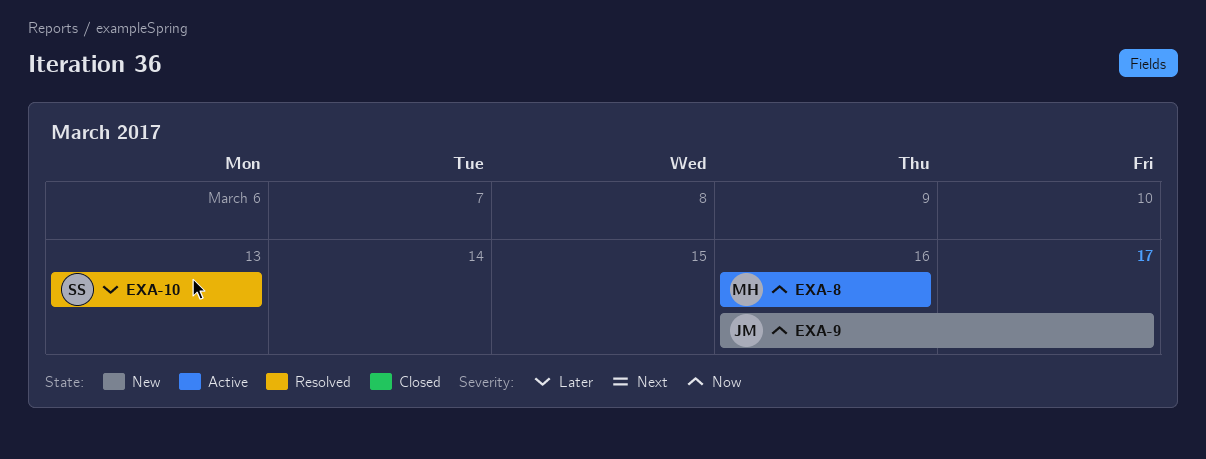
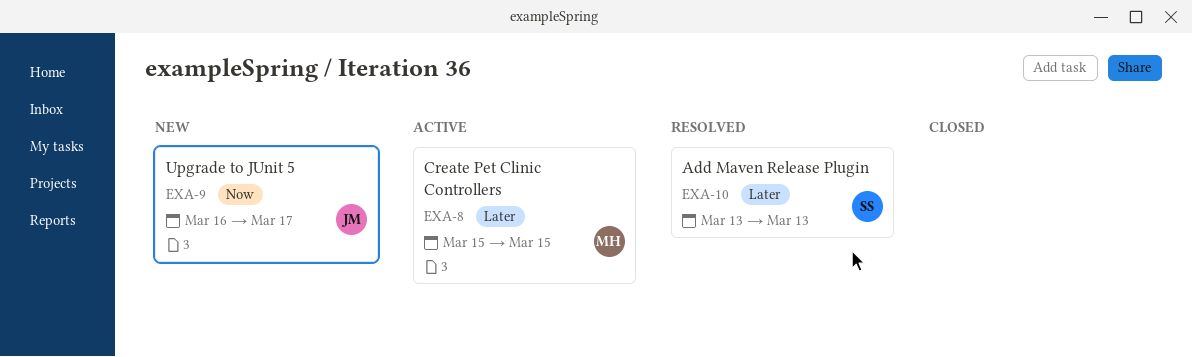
EXA-8, priority: Now -> Later
EXA-8, start: Mar 16 -> Mar 15
EXA-8, due: Mar 16 -> Mar 15

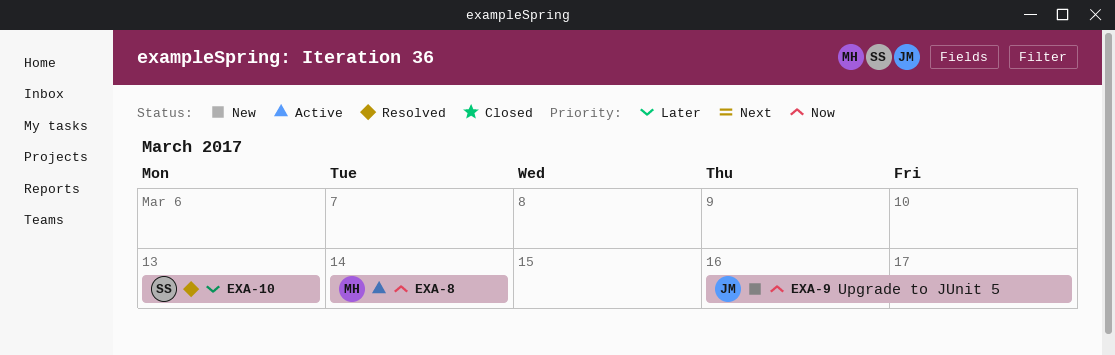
EXA-8, priority: Later -> Now
EXA-8, start: Mar 15 -> Mar 14
EXA-8, due: Mar 15 -> Mar 14

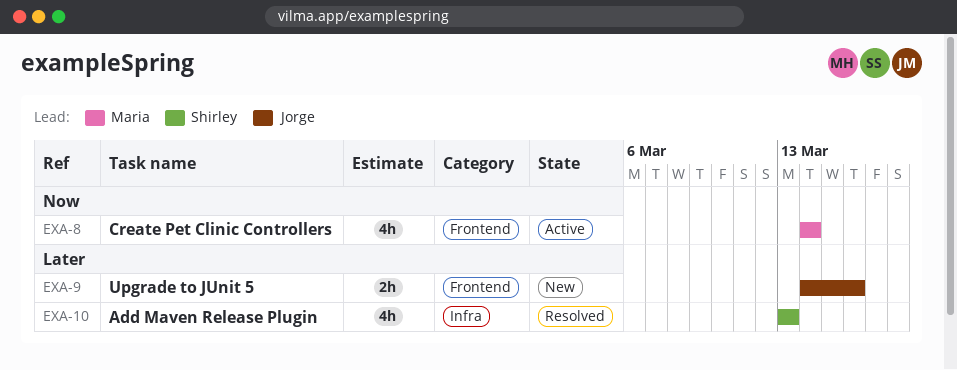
EXA-9, priority: Now -> Later
EXA-9, start: Mar 16 -> Mar 14
EXA-9, due: Mar 17 -> Mar 16

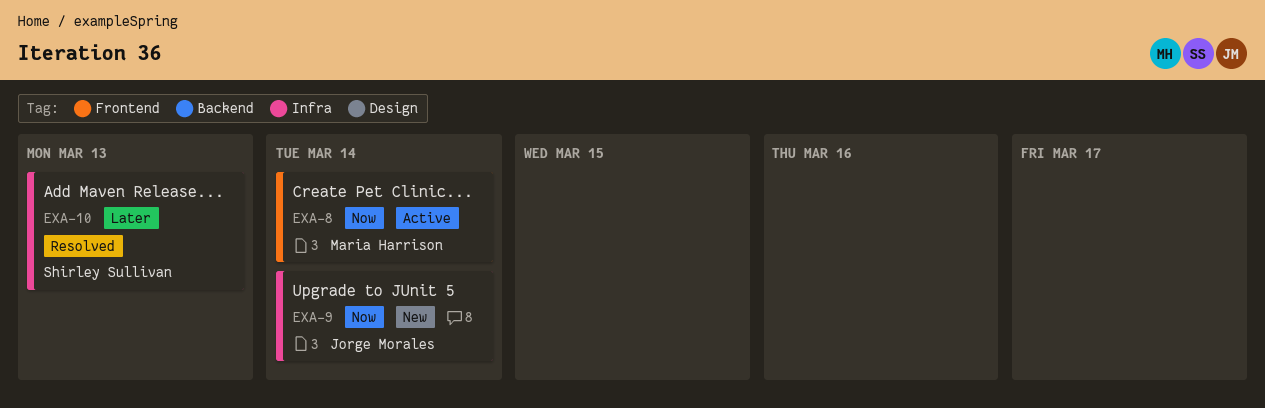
EXA-9, priority: Later -> Now
EXA-9, label: Frontend -> Infra
EXA-9, due: Mar 16 -> Mar 14

